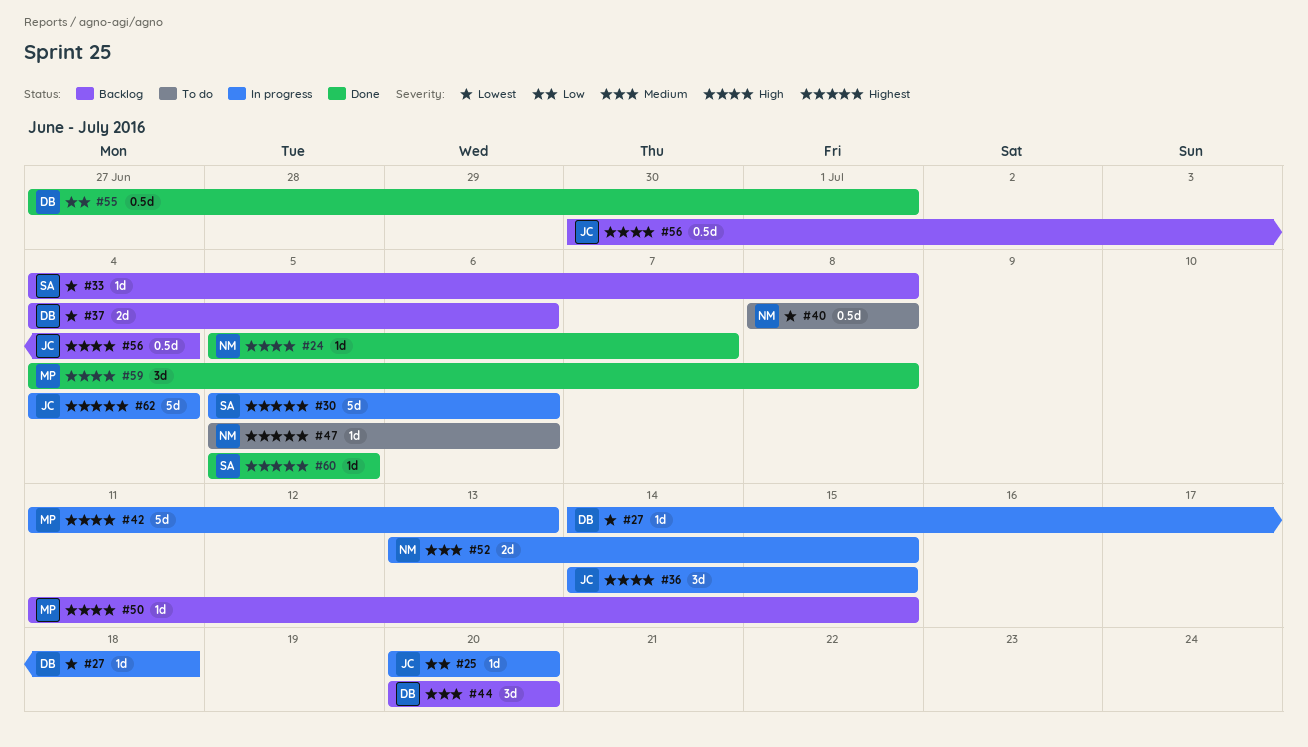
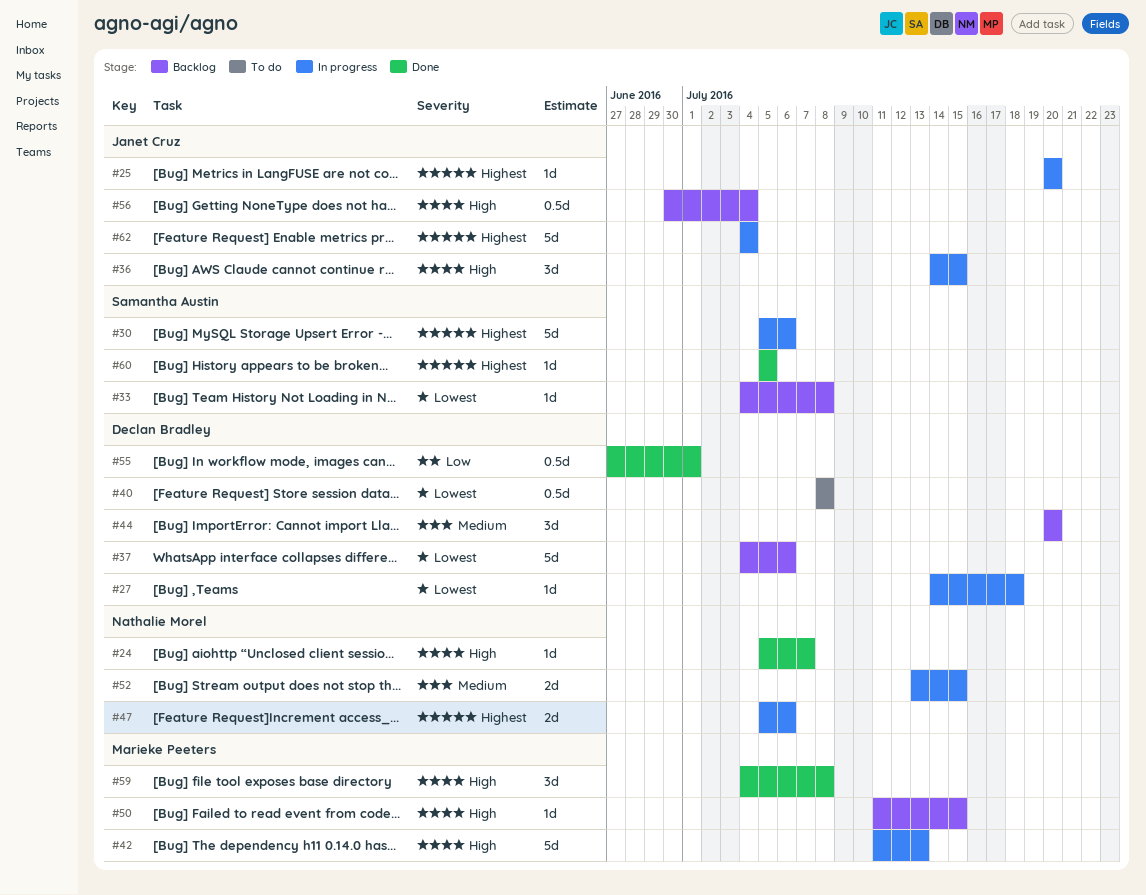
#25, priority: Low -> Highest
#37, estimate: 2d -> 5d
#40, owner: Nathalie Morel -> Declan Bradley
#47, status: To do -> In progress
#47, estimate: 1d -> 2d

